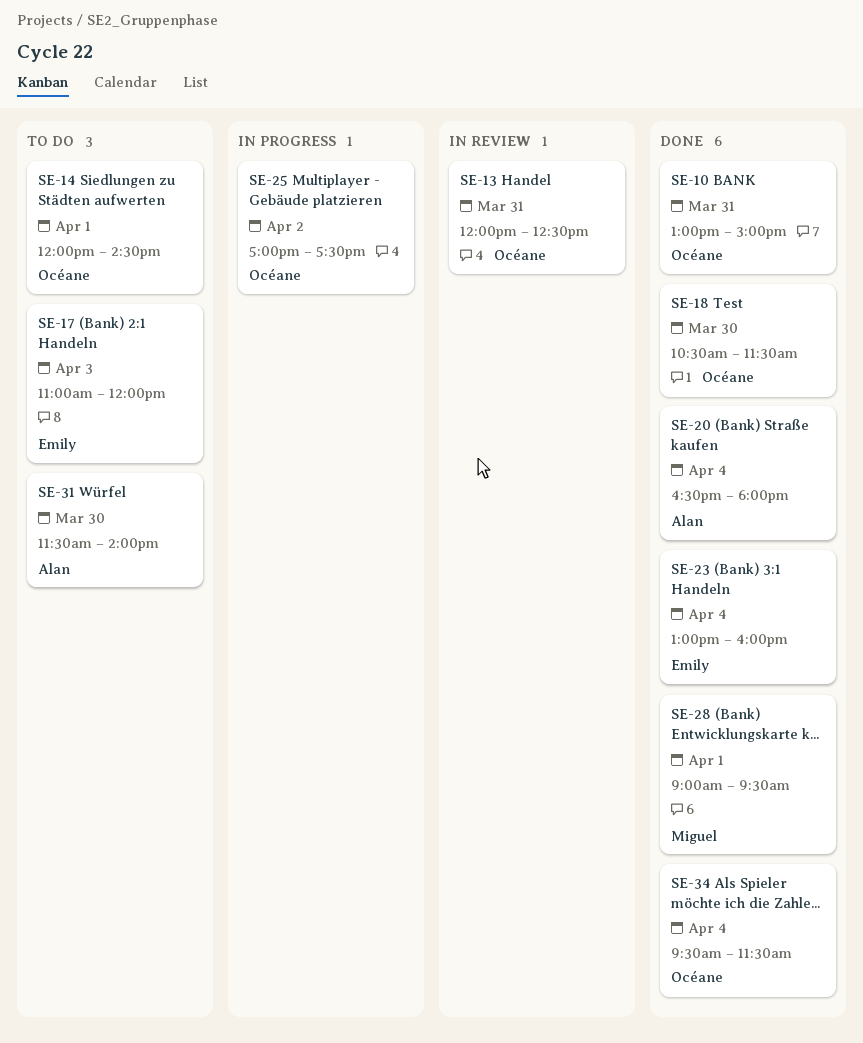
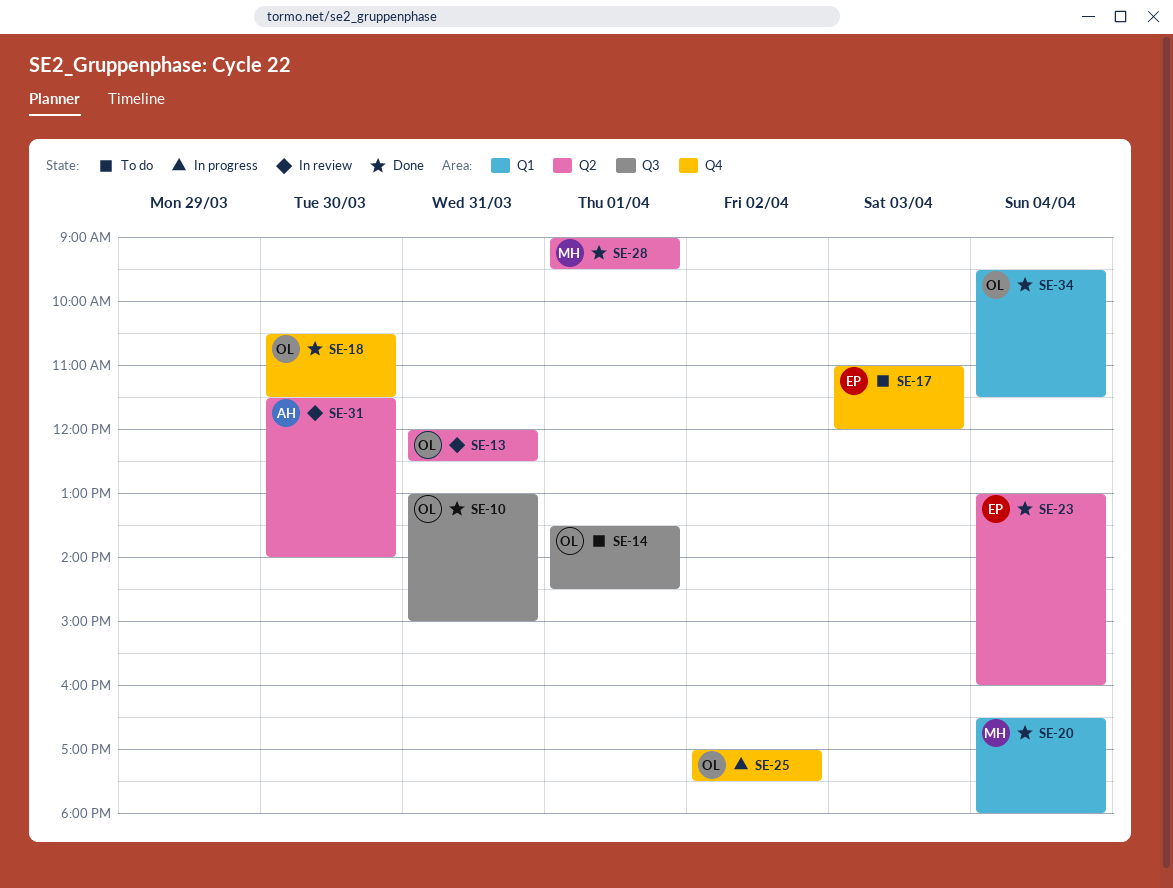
SE-14, begins: 12:00 -> 13:30
SE-20, owner: Alan -> Miguel
SE-31, status: To do -> In review

